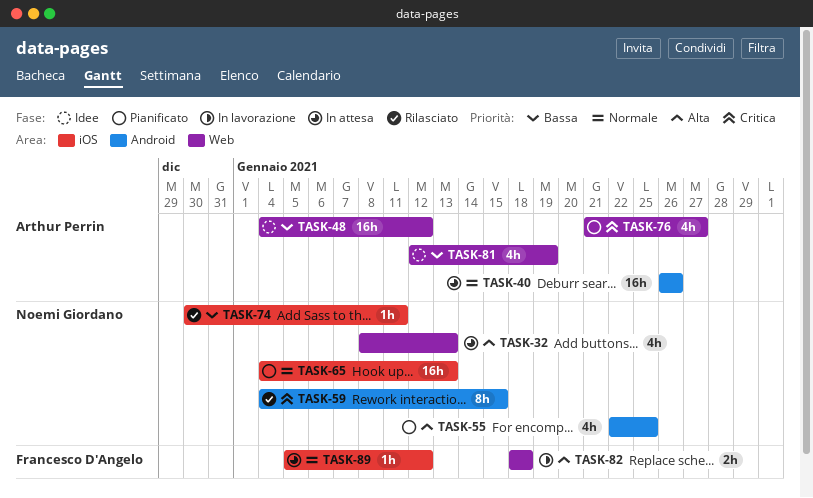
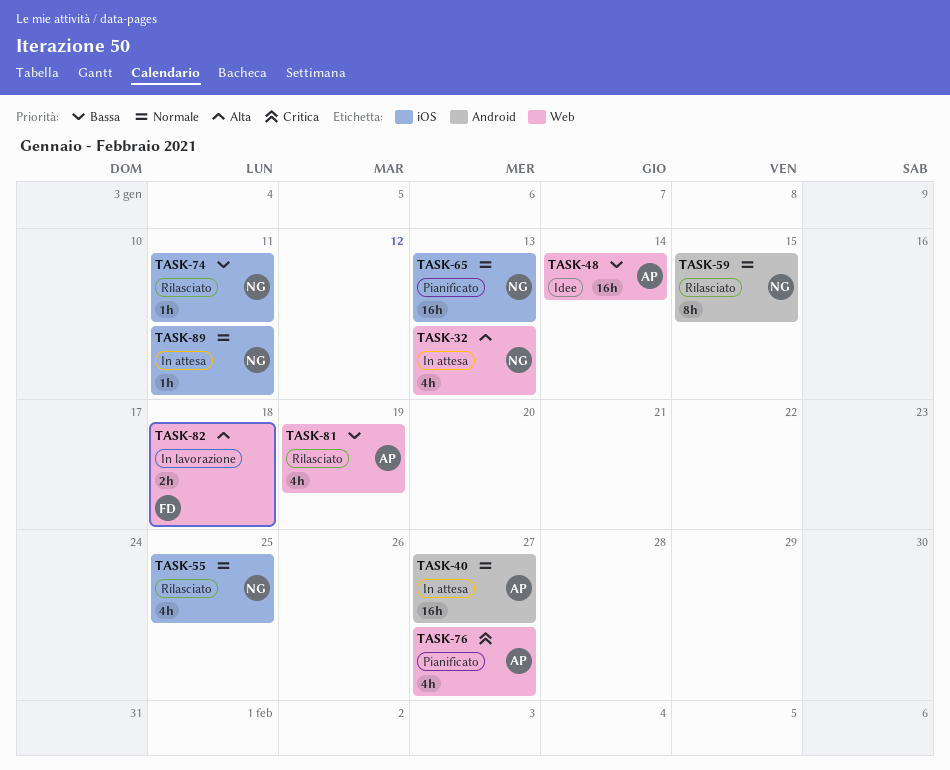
TASK-40, due: Jan 26 -> Jan 27
TASK-48, due: Jan 12 -> Jan 14
TASK-55, status: Pianificato -> Rilasciato
TASK-55, priority: Alta -> Normale
TASK-55, label: Android -> iOS
TASK-59, priority: Critica -> Normale
TASK-81, status: Idee -> Rilasciato
TASK-89, owner: Francesco D'Angelo -> Noemi Giordano
TASK-89, due: Jan 12 -> Jan 11

